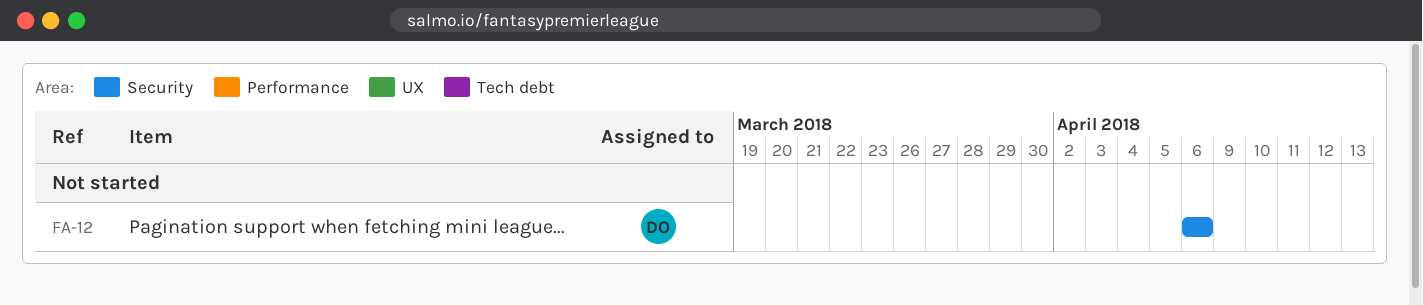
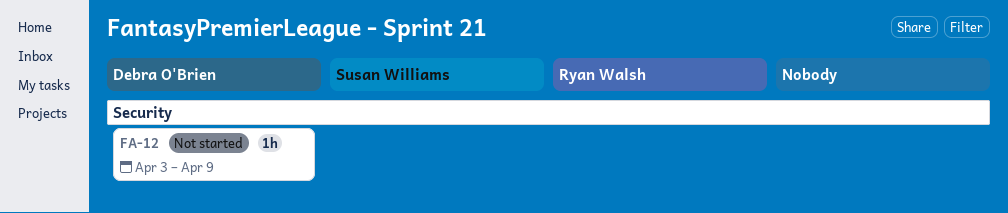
FA-12, start: Apr 6 -> Apr 3
FA-12, due: Apr 6 -> Apr 9

